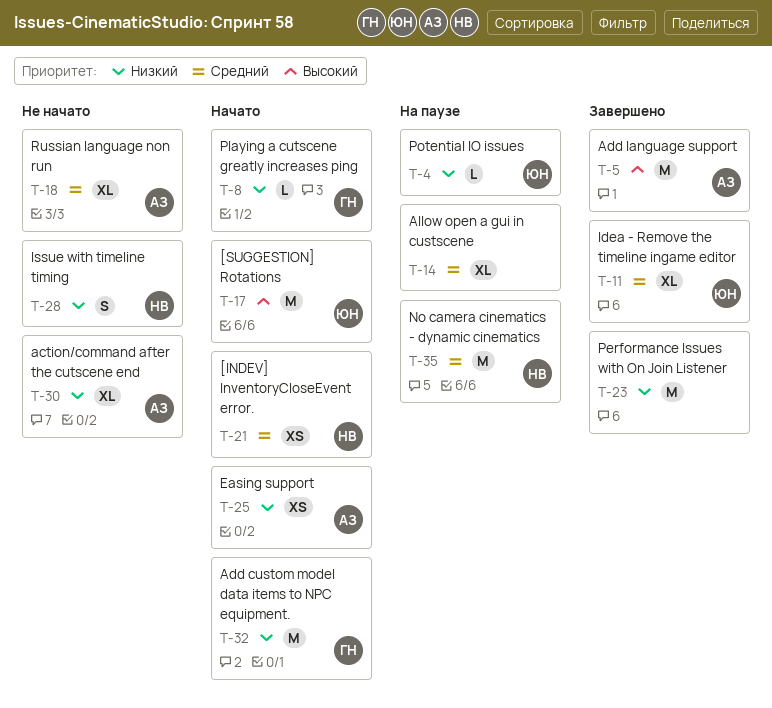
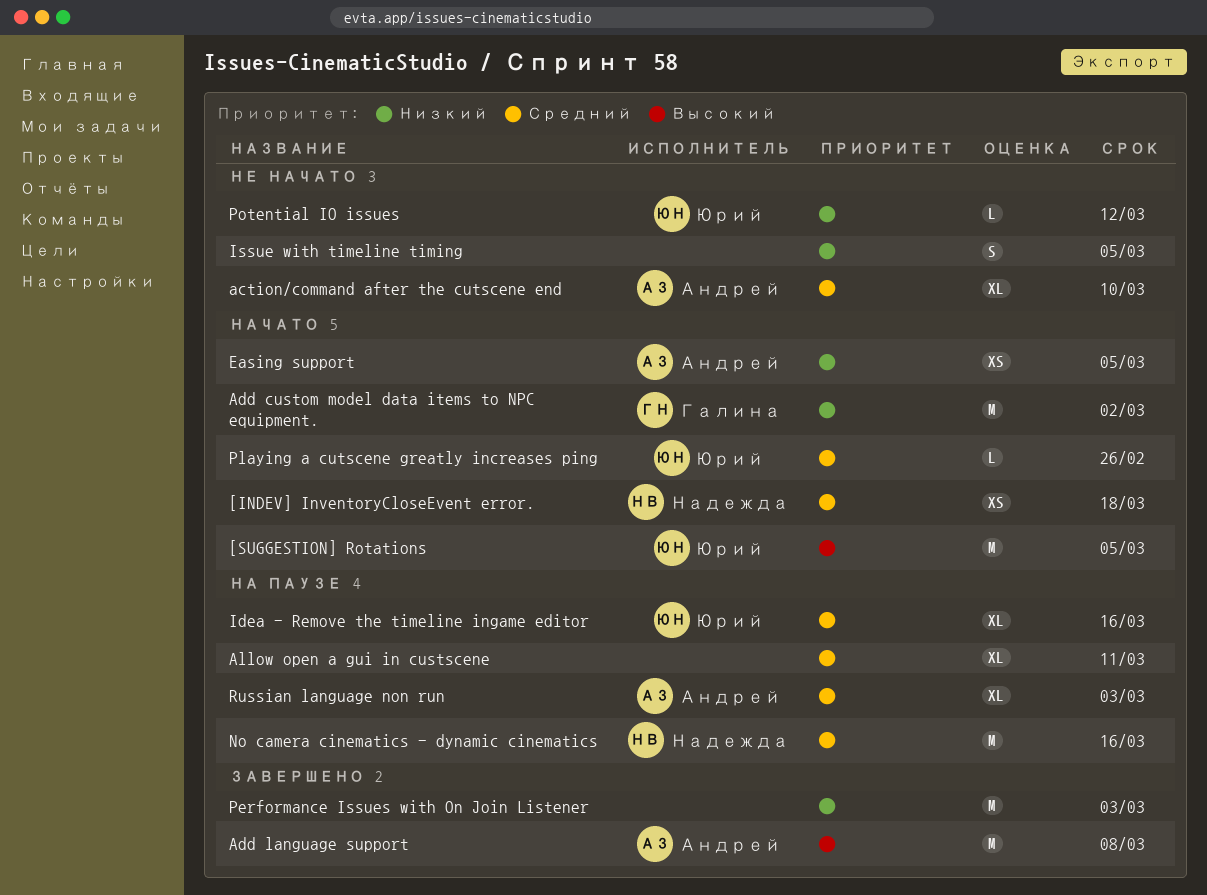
action/command after the cutscene end, priority: Низкий -> Средний
Idea - Remove the timeline ingame editor, status: Завершено -> На паузе
Issue with timeline timing, owner: Надежда -> none
Playing a cutscene greatly increases ping, owner: Галина -> Юрий
Playing a cutscene greatly increases ping, priority: Низкий -> Средний
Potential IO issues, status: На паузе -> Не начато
Russian language non run, status: Не начато -> На паузе

